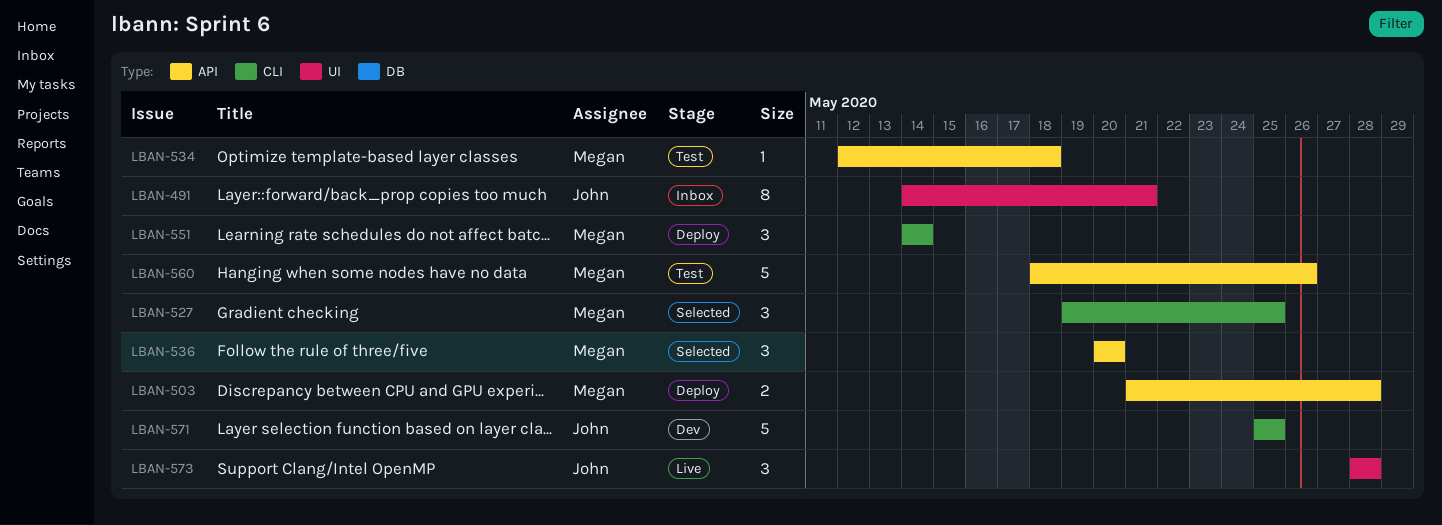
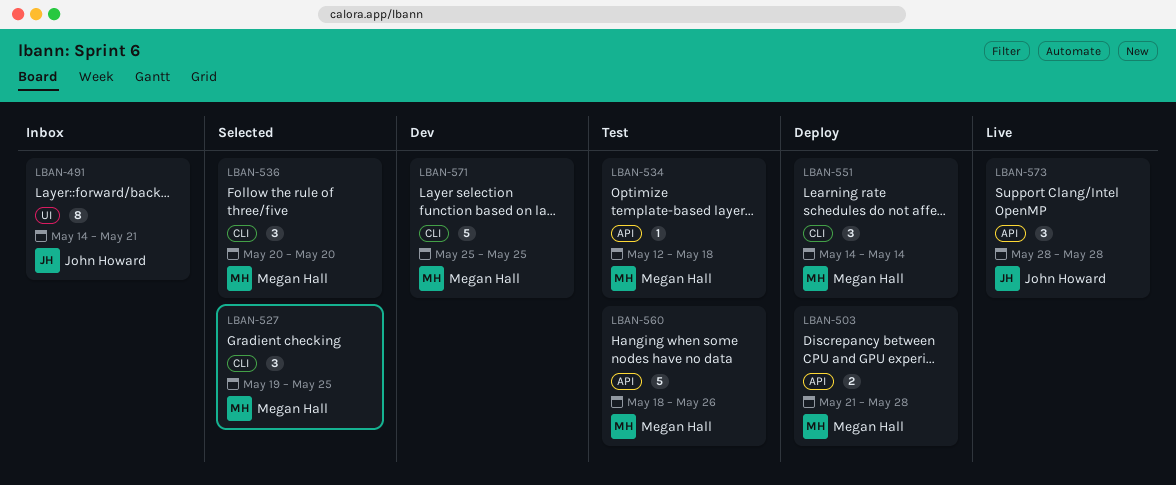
LBAN-536, label: API -> CLI
LBAN-571, owner: John Howard -> Megan Hall
LBAN-573, label: UI -> API

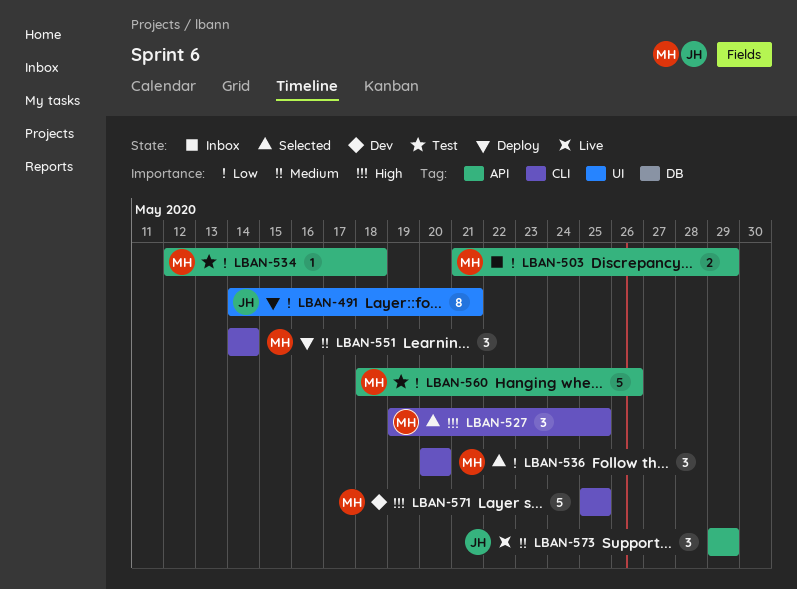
LBAN-491, status: Inbox -> Deploy
LBAN-503, status: Deploy -> Inbox
LBAN-503, due: May 28 -> May 29
LBAN-573, start: May 28 -> May 29
LBAN-573, due: May 28 -> May 29

